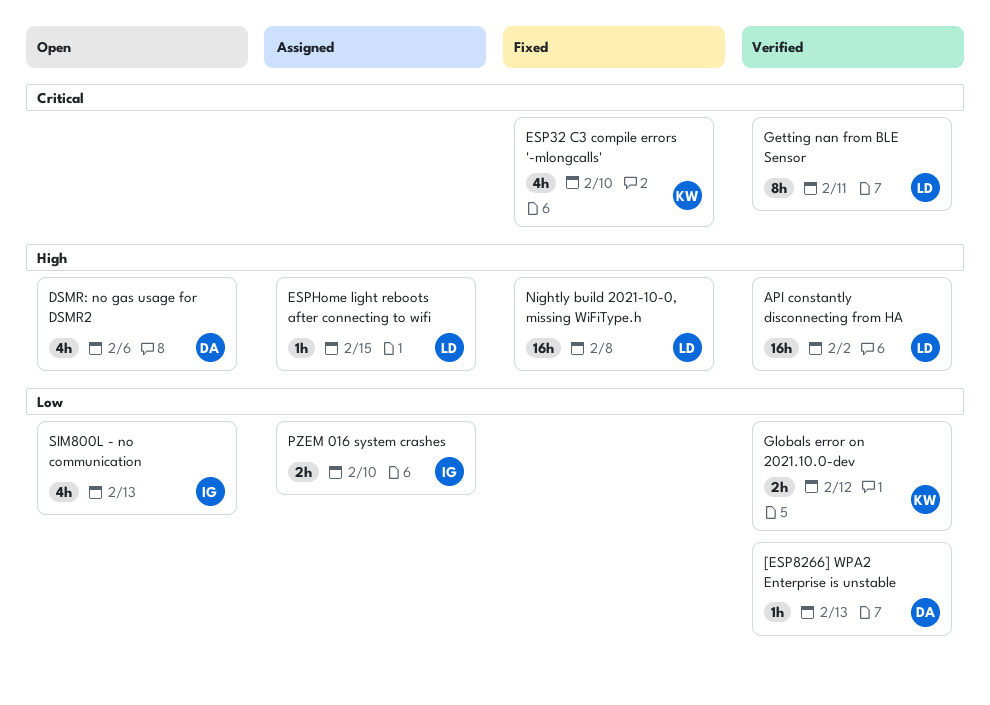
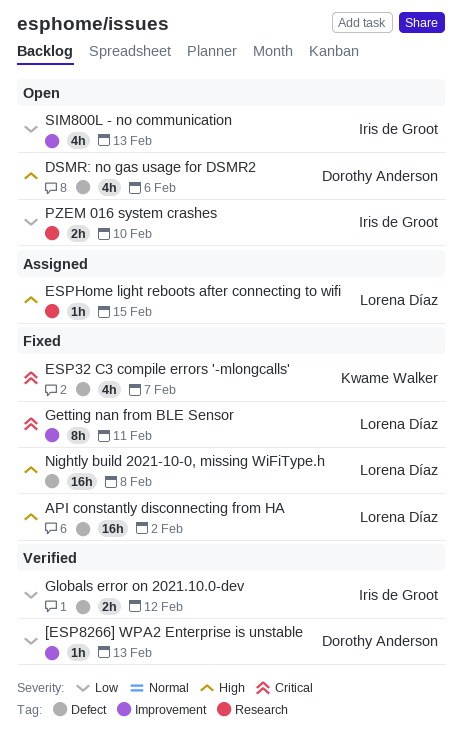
API constantly disconnecting from HA, status: Verified -> Fixed
ESP32 C3 compile errors '-mlongcalls', due: Feb 10 -> Feb 7
Getting nan from BLE Sensor, status: Verified -> Fixed
Globals error on 2021.10.0-dev, owner: Kwame Walker -> Iris de Groot
PZEM 016 system crashes, status: Assigned -> Open

